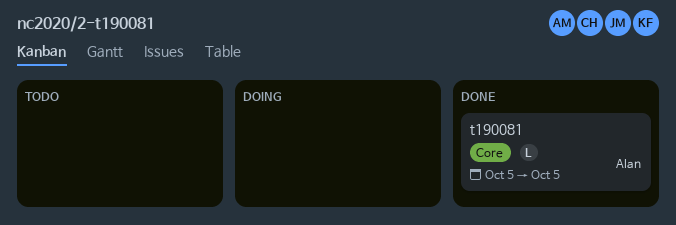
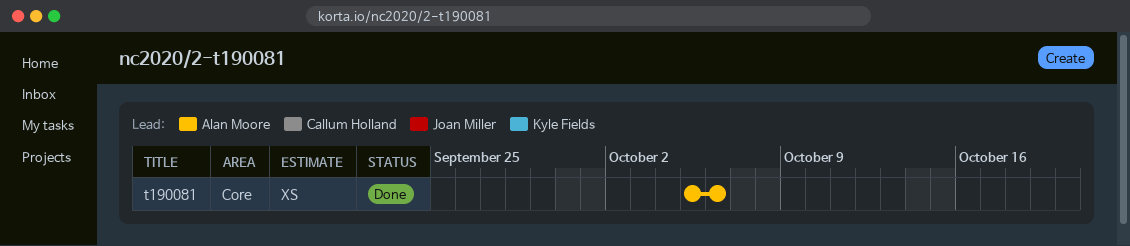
t190081, estimate: L -> XS
t190081, due: Oct 5 -> Oct 6

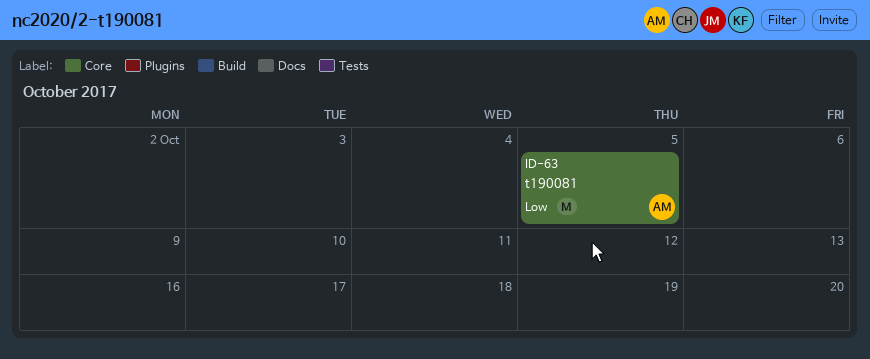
t190081, estimate: XS -> M
t190081, due: Oct 6 -> Oct 5

